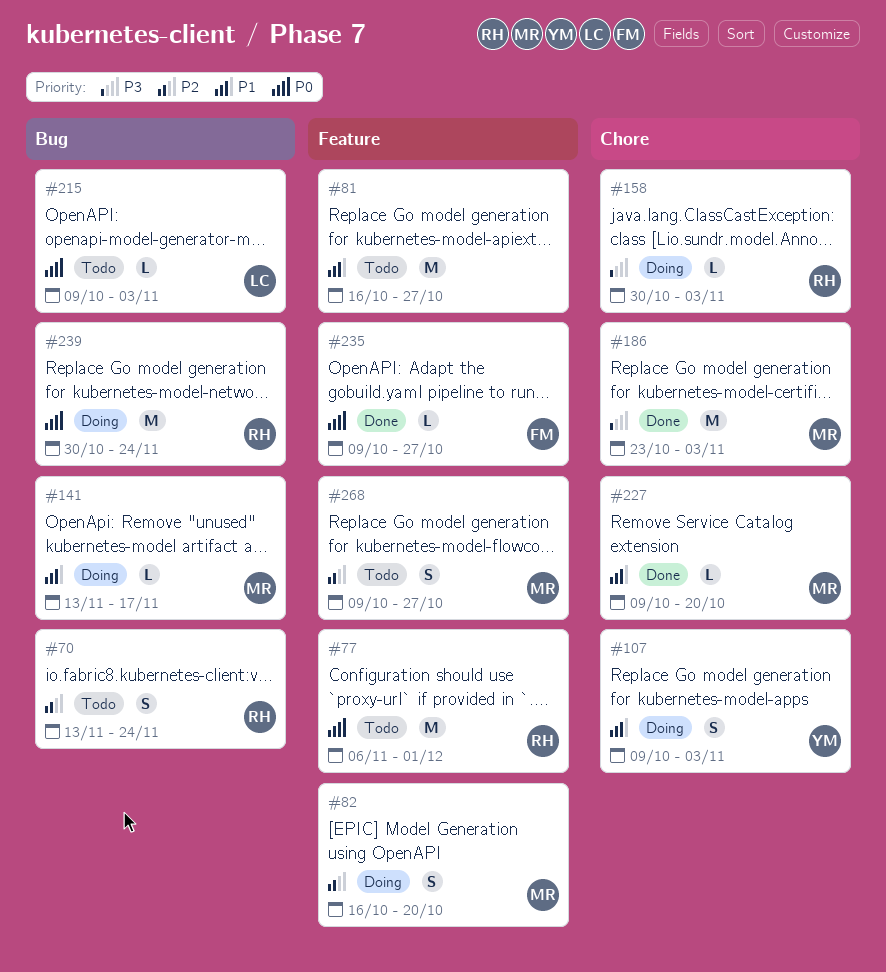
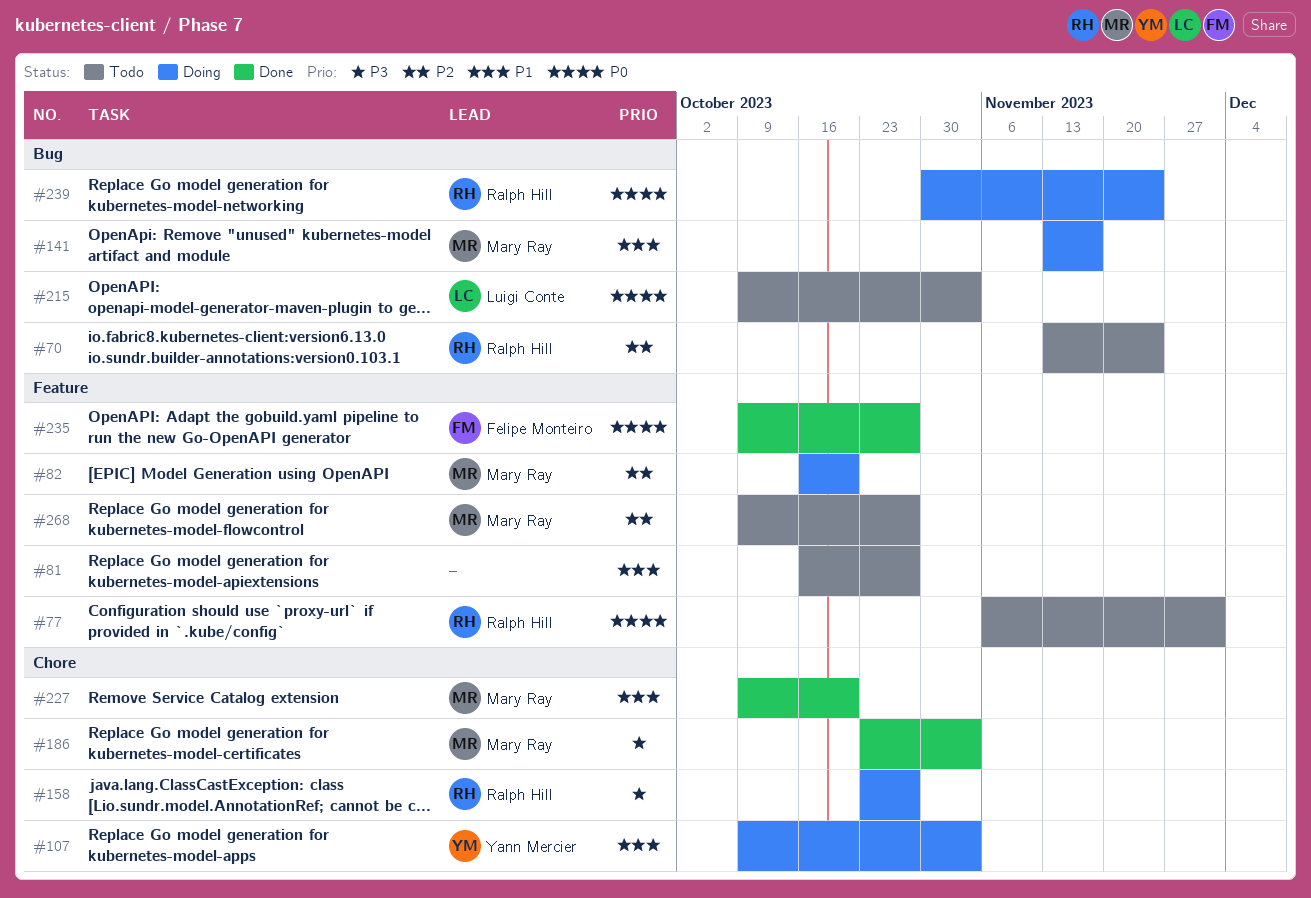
#158, start: Oct 30 -> Oct 23
#158, due: Nov 3 -> Oct 27

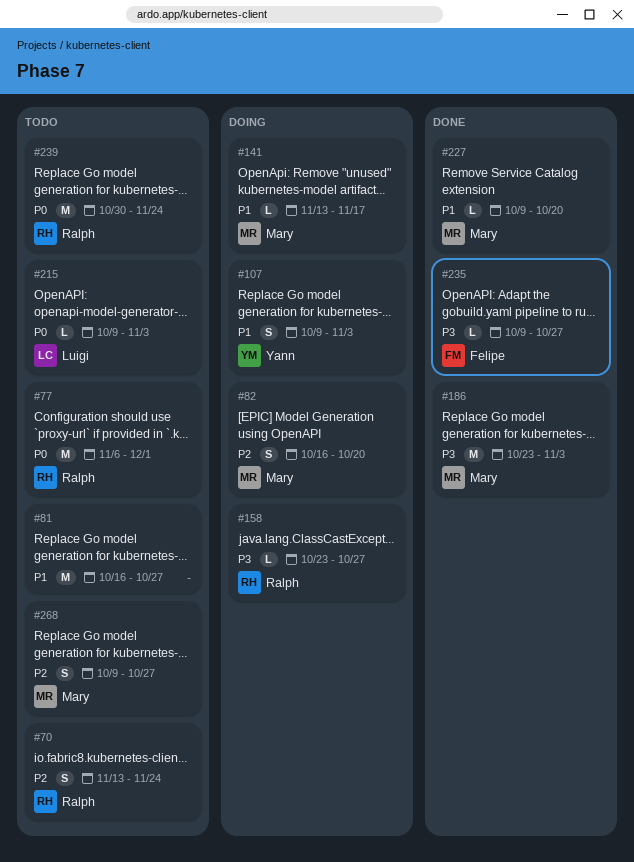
#235, priority: P0 -> P3
#239, status: Doing -> Todo

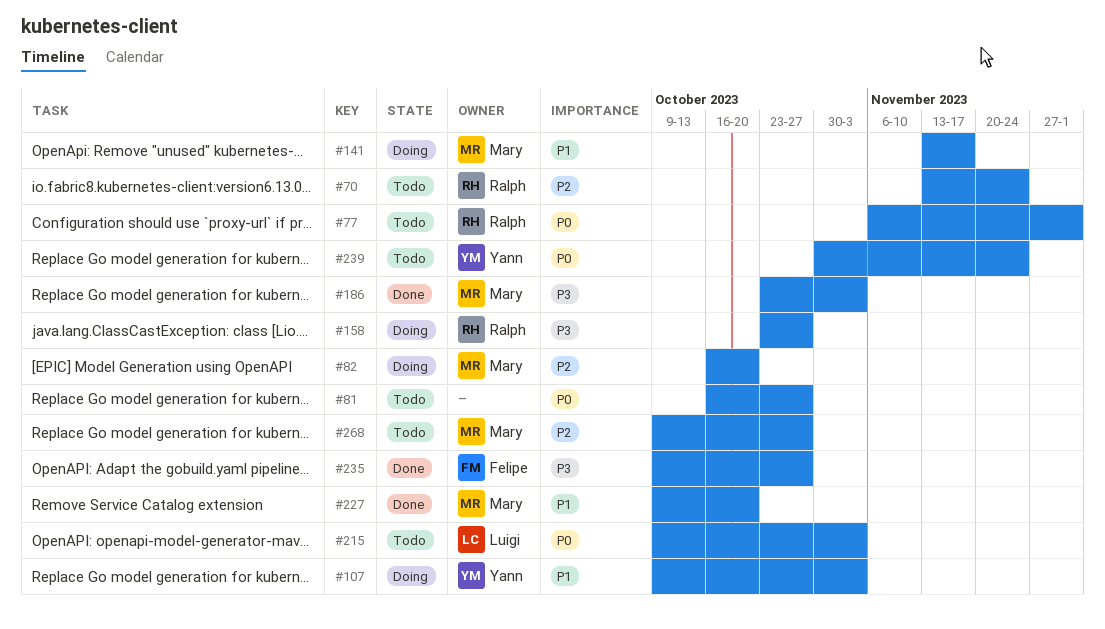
#81, priority: P1 -> P0
#239, owner: Ralph -> Yann

